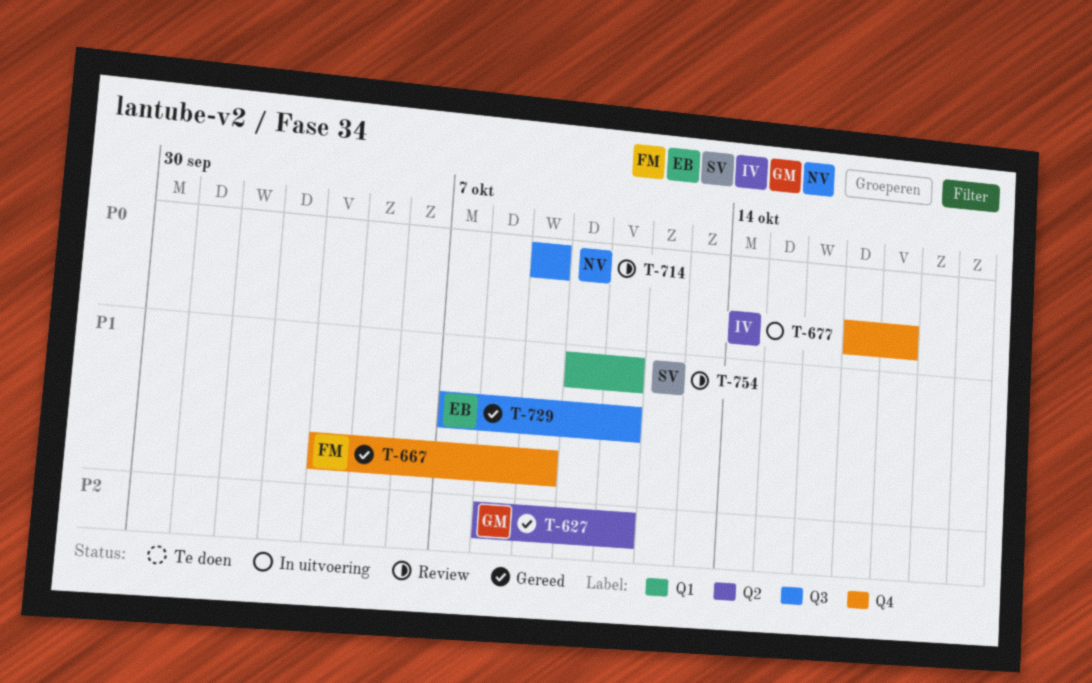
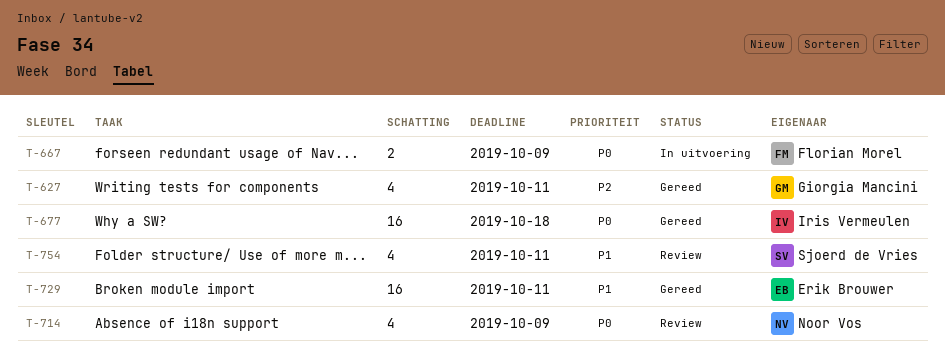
T-667, status: Gereed -> In uitvoering
T-667, priority: P1 -> P0
T-677, status: In uitvoering -> Gereed

